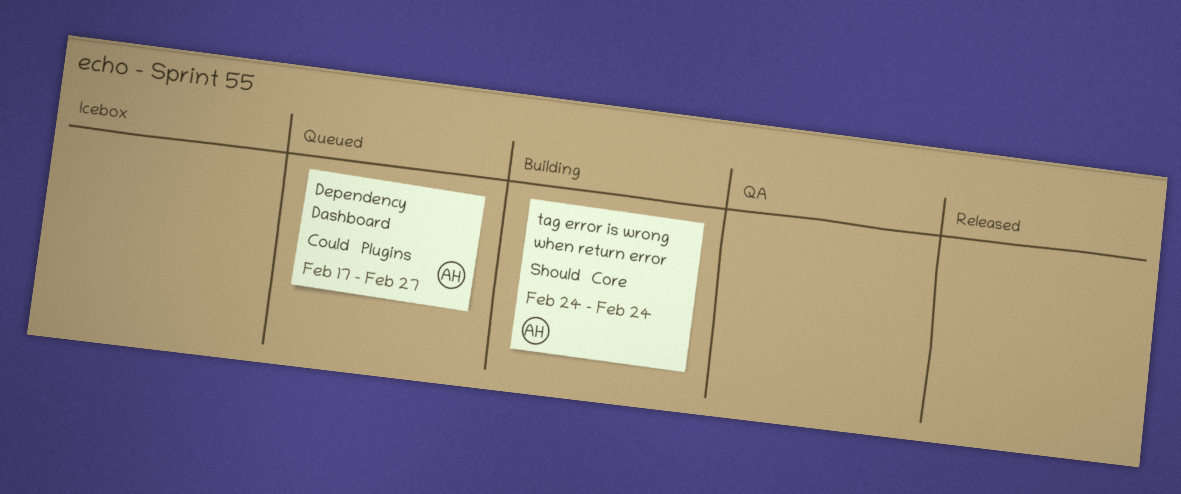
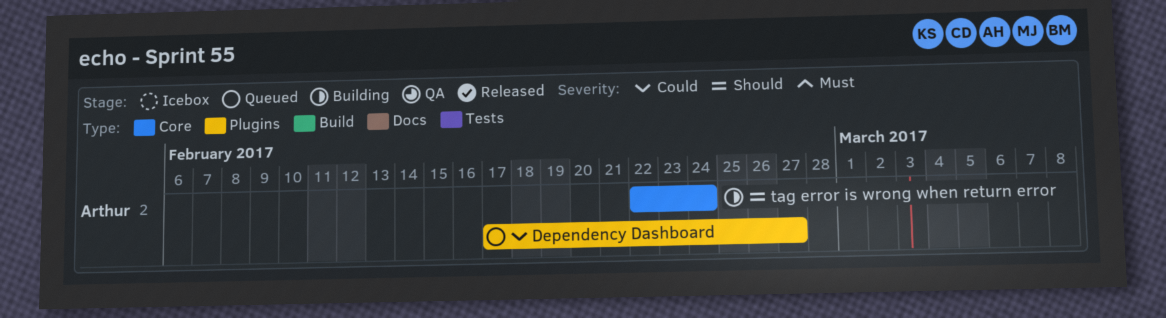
tag error is wrong when return error, start: Feb 24 -> Feb 22

